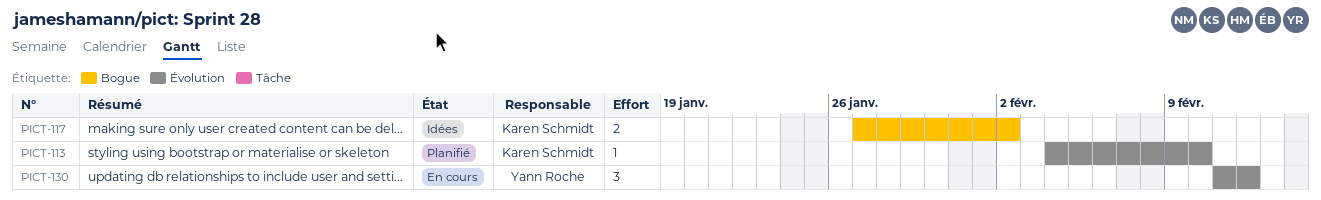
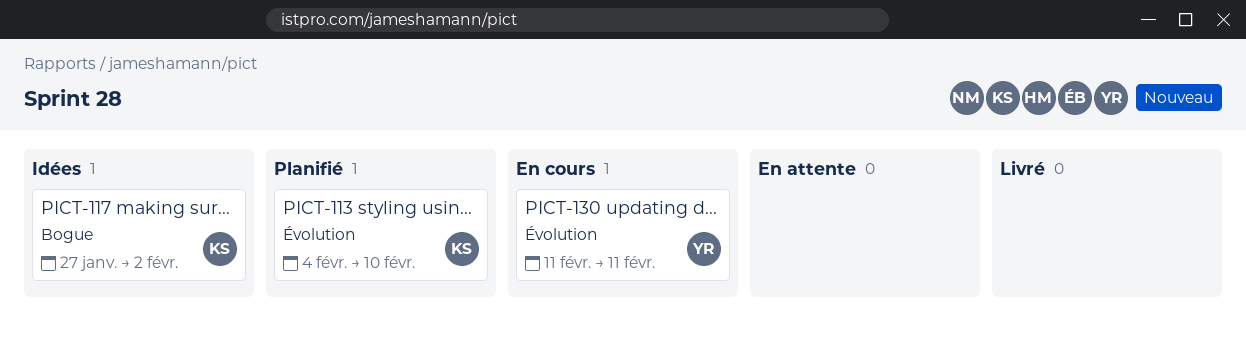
PICT-130, due: Feb 12 -> Feb 11

